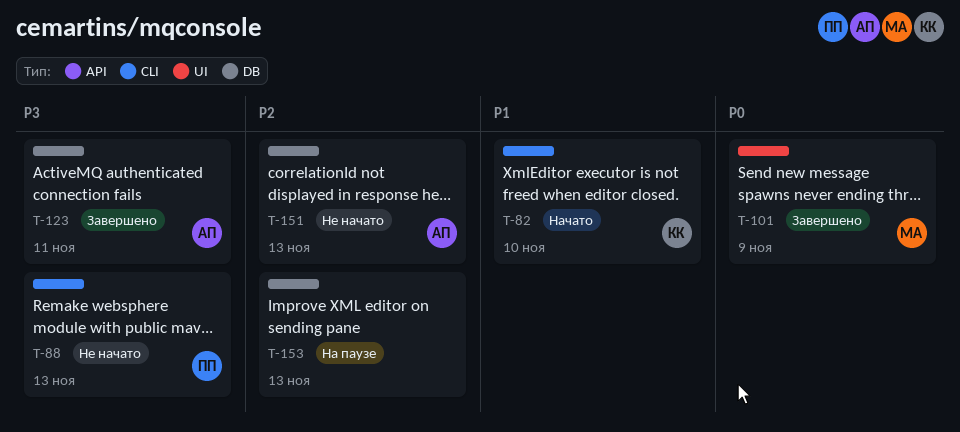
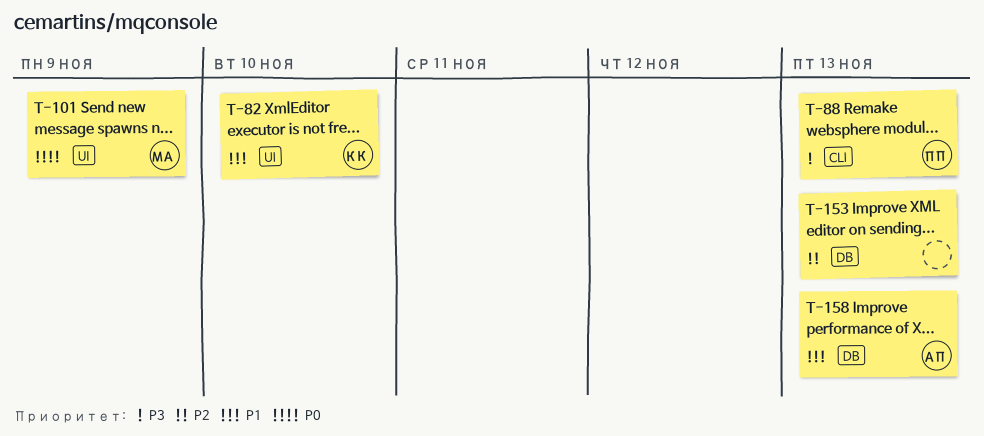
T-82, label: CLI -> UI
T-123: present -> none
T-151: present -> none
T-158: none -> present

